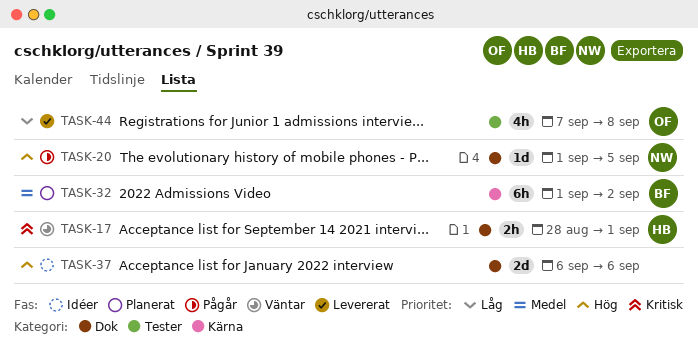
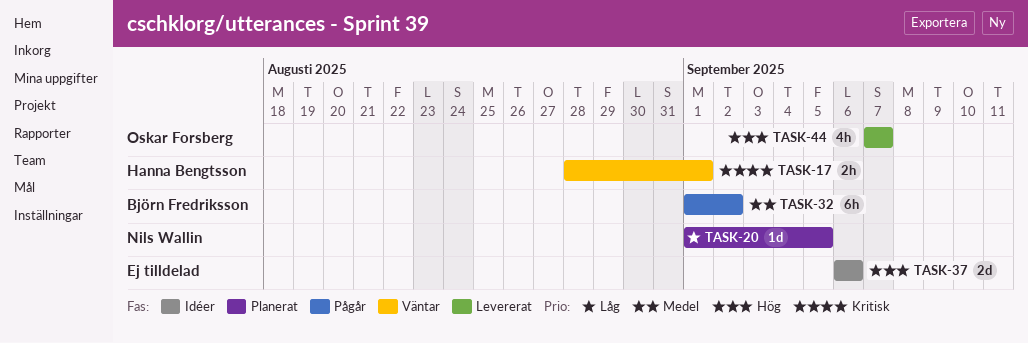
TASK-20, status: Pågår -> Planerat
TASK-20, priority: Hög -> Låg
TASK-32, status: Planerat -> Pågår
TASK-44, priority: Låg -> Hög
TASK-44, due: Sep 8 -> Sep 7

